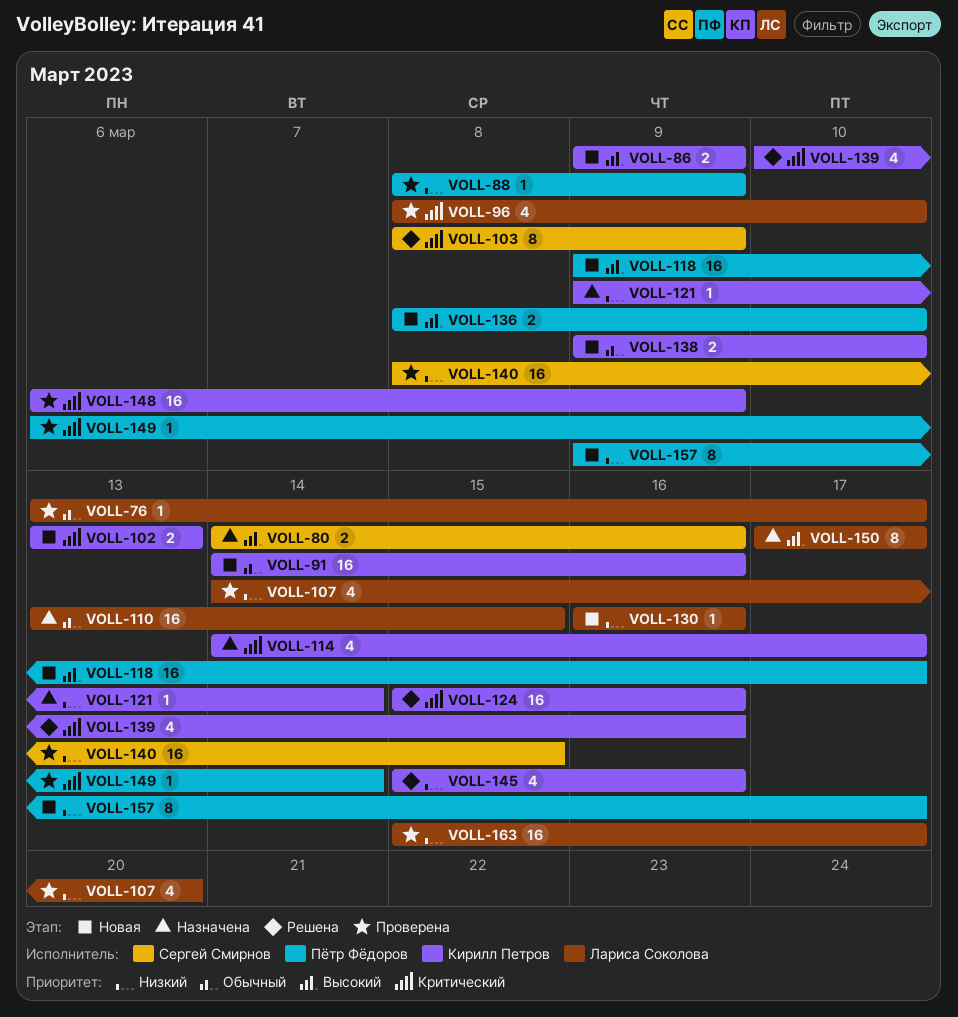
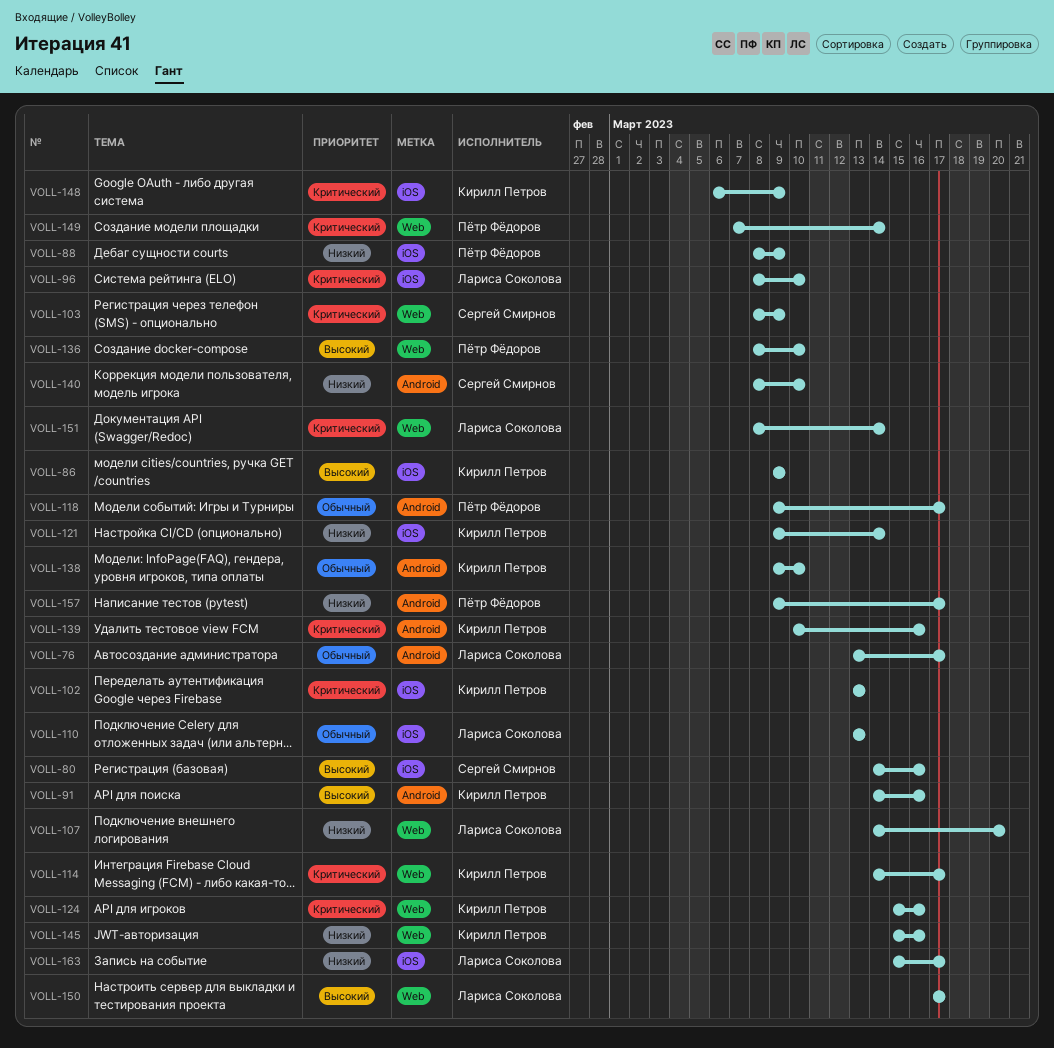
VOLL-91, priority: Обычный -> Высокий
VOLL-110, due: Mar 15 -> Mar 13
VOLL-118, priority: Высокий -> Обычный
VOLL-130: present -> none
VOLL-140, due: Mar 15 -> Mar 10
VOLL-149, start: Mar 6 -> Mar 7
VOLL-151: none -> present

